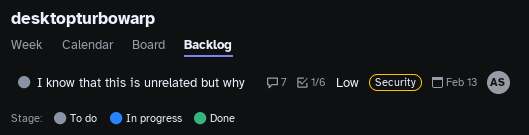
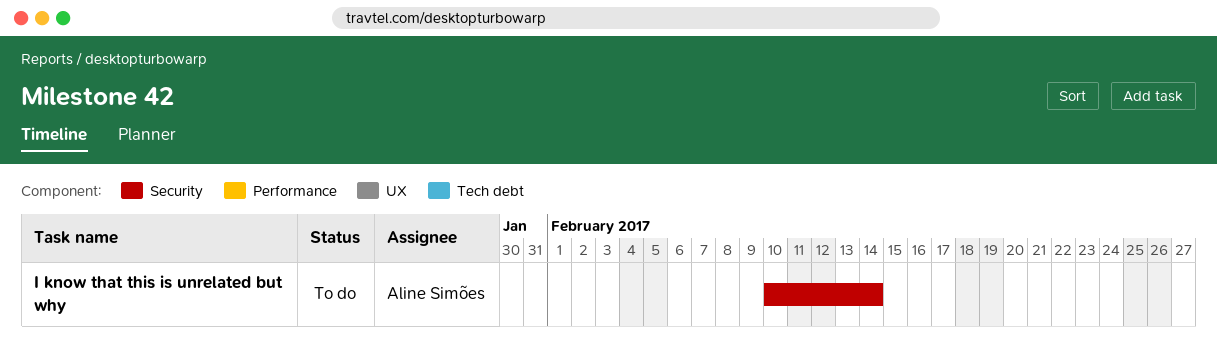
I know that this is unrelated but why, due: Feb 13 -> Feb 14

